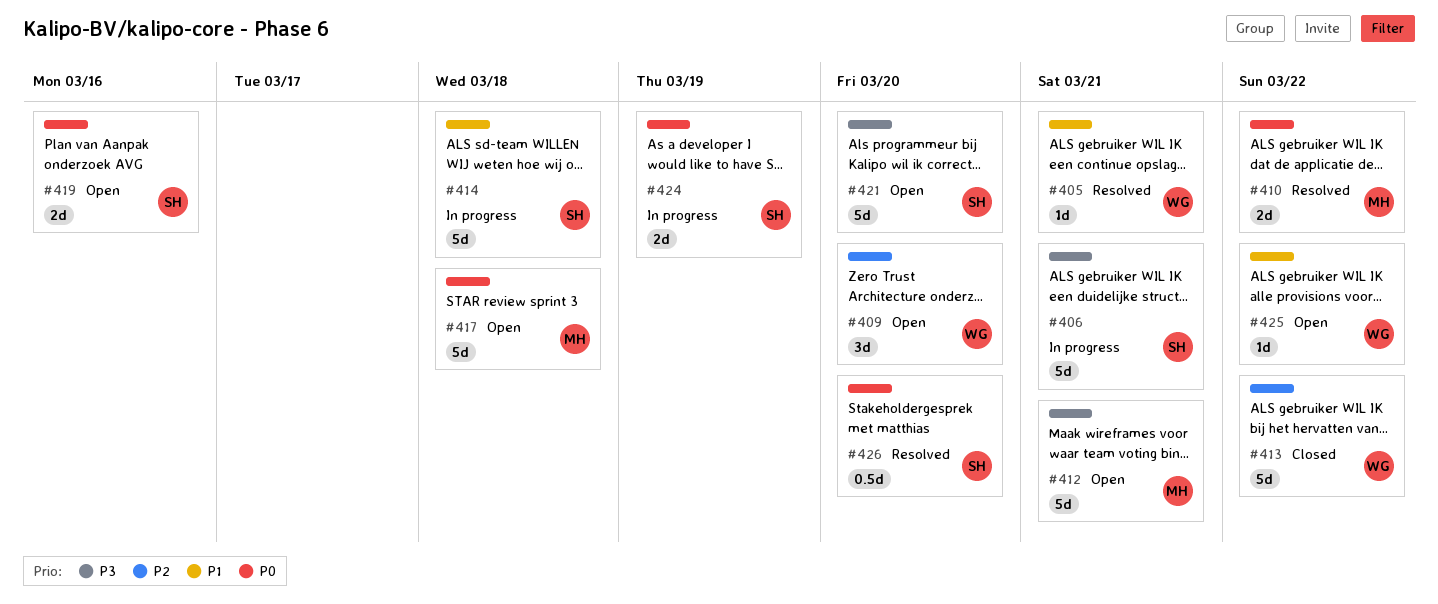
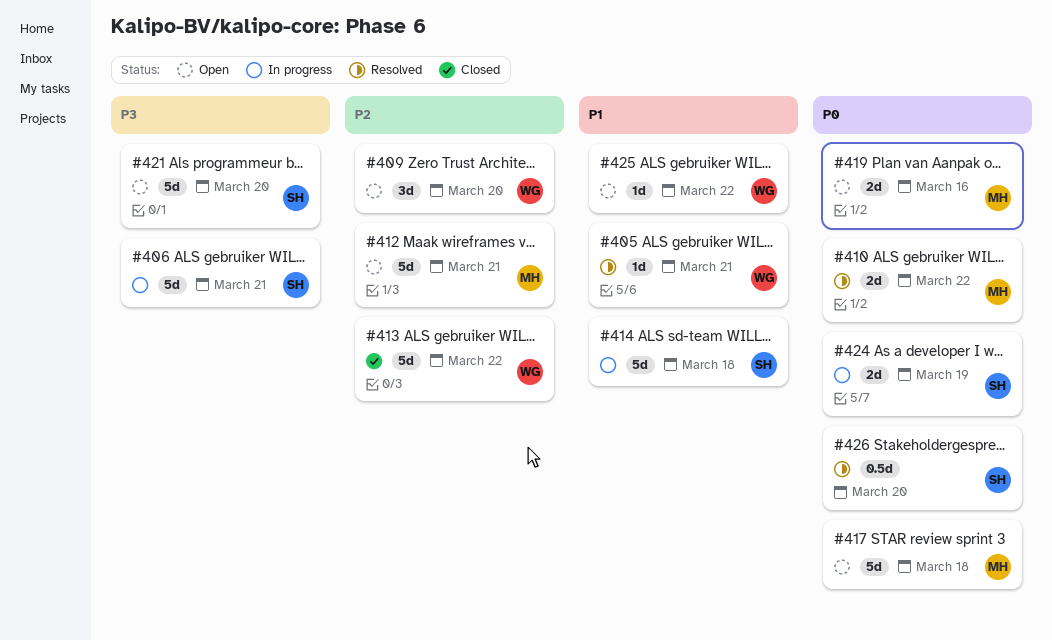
#412, priority: P3 -> P2
#419, owner: SH -> MH

